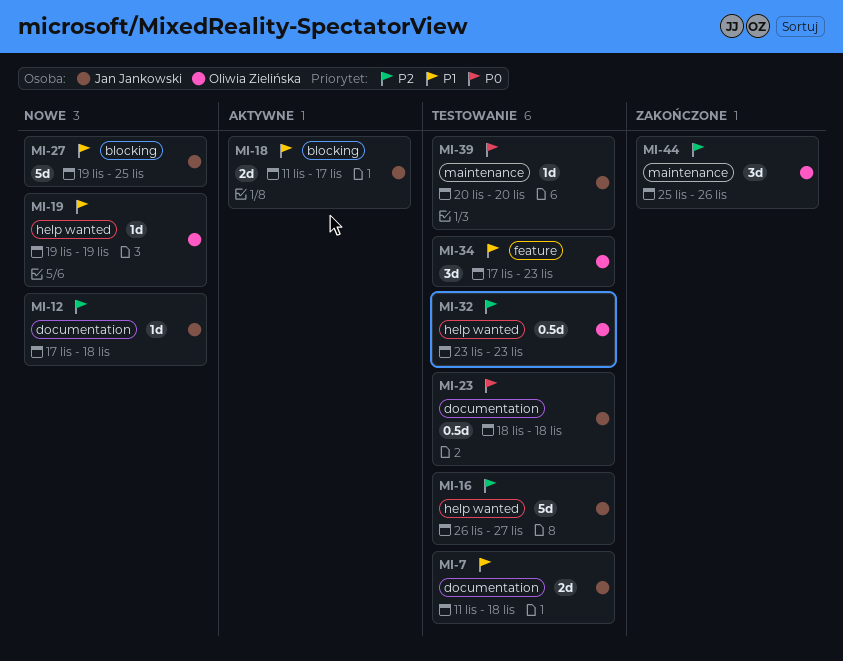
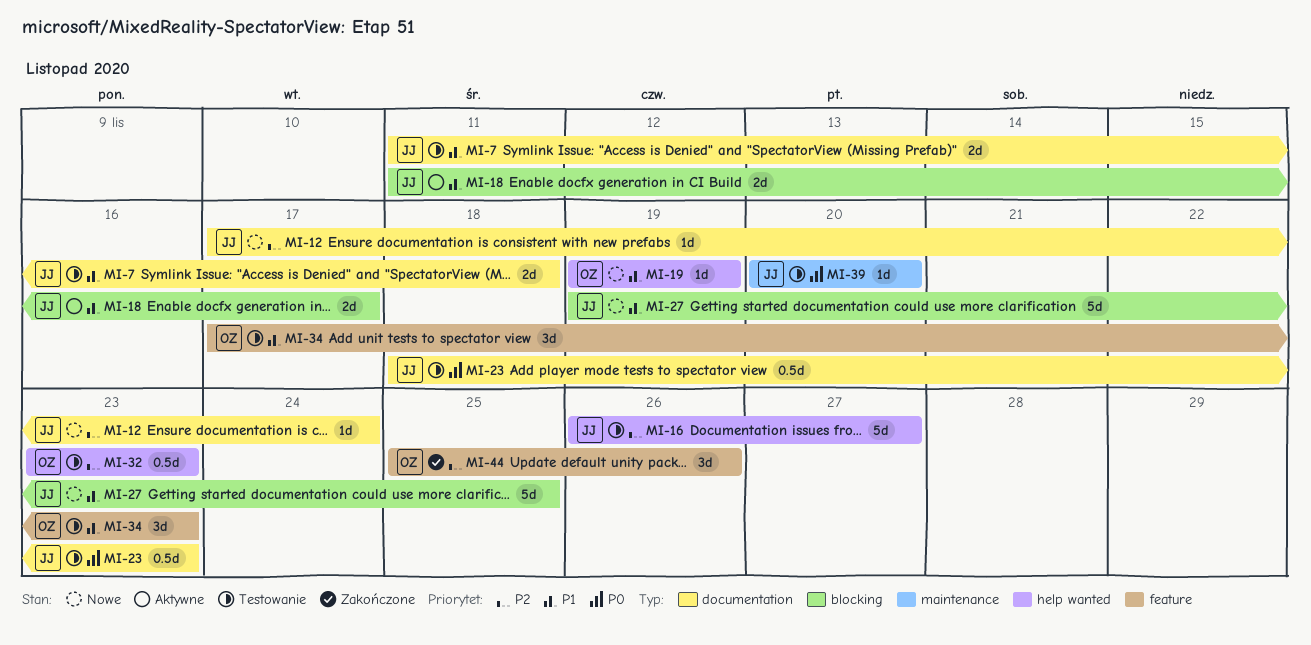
MI-12, due: Nov 18 -> Nov 24
MI-23, due: Nov 18 -> Nov 23
MI-44, label: maintenance -> feature

